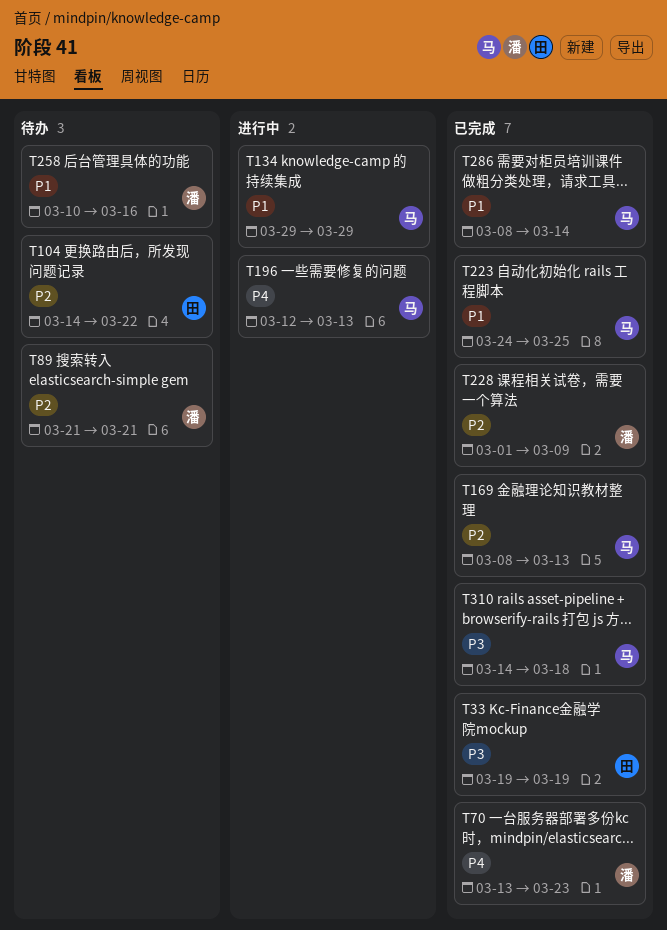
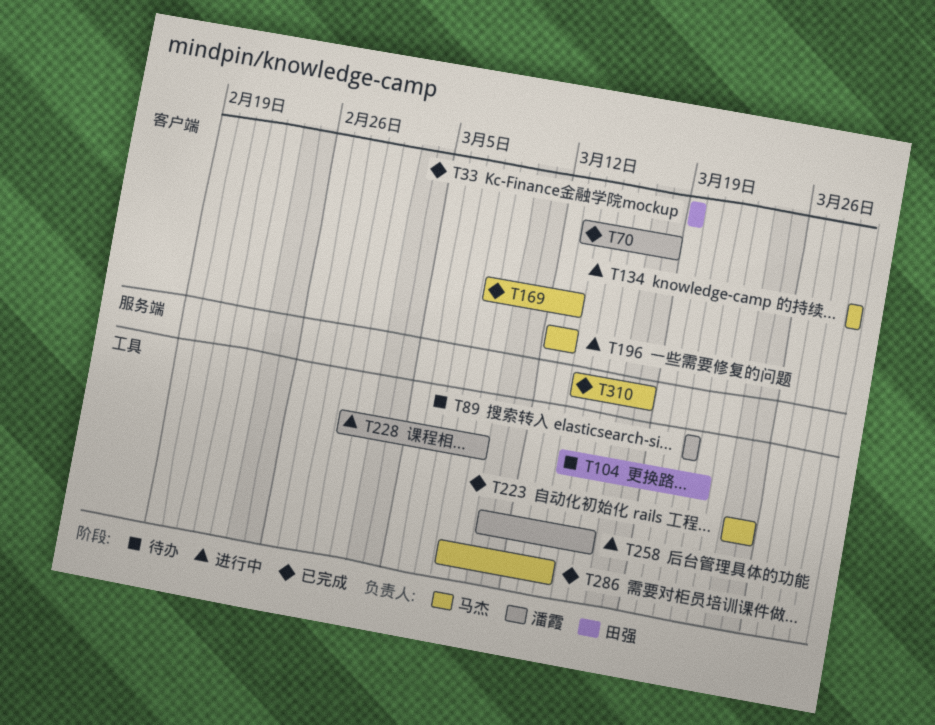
T70, due: Mar 23 -> Mar 18
T228, status: 已完成 -> 进行中
T258, status: 待办 -> 进行中

